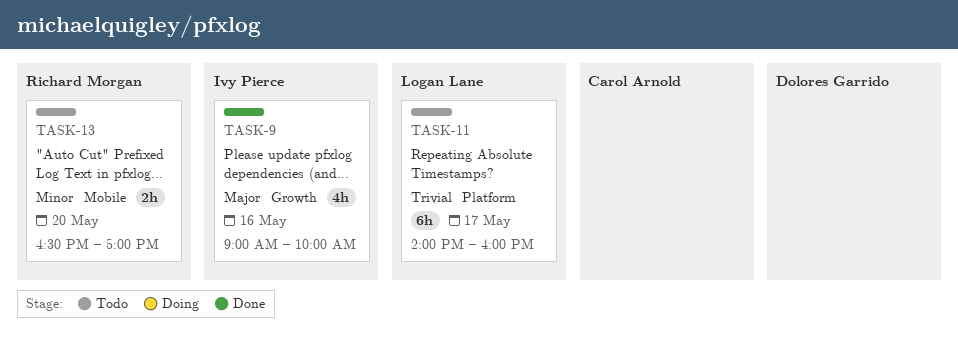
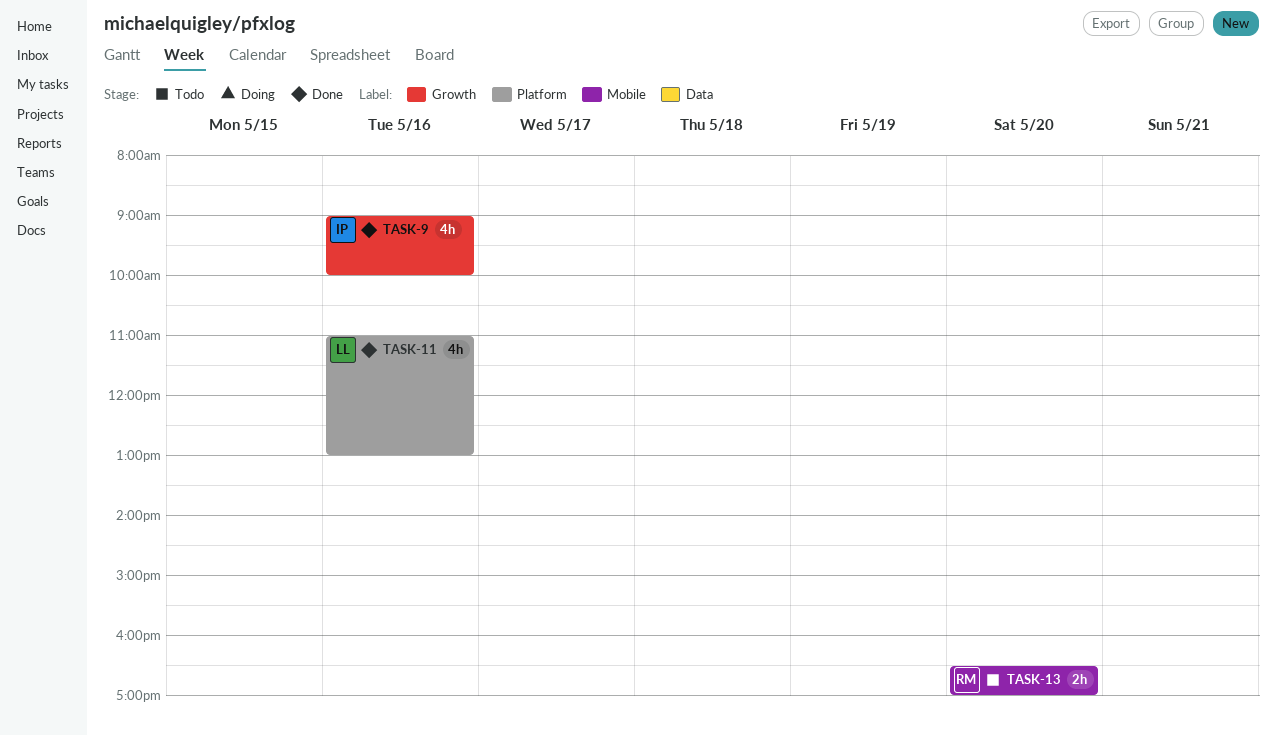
TASK-11, status: Todo -> Done
TASK-11, estimate: 6h -> 4h
TASK-11, day: May 17 -> May 16
TASK-11, begins: 14:00 -> 11:00
TASK-11, ends: 16:00 -> 13:00

